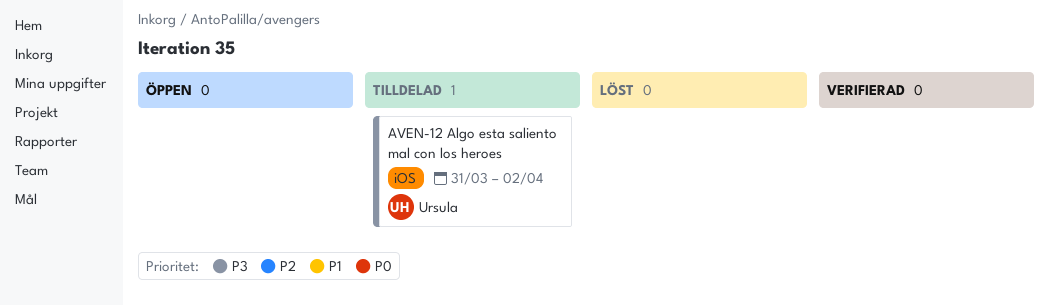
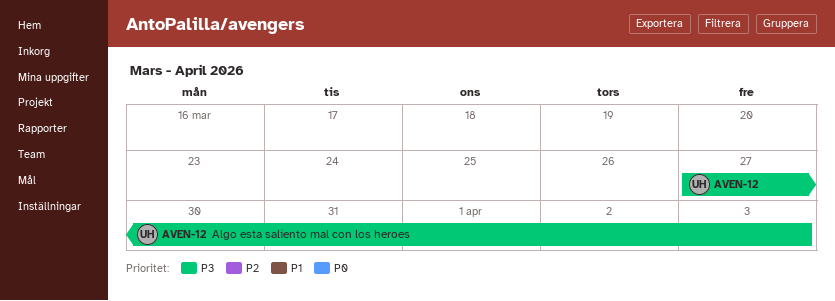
AVEN-12, start: Mar 31 -> Mar 27
AVEN-12, due: Apr 2 -> Apr 3

